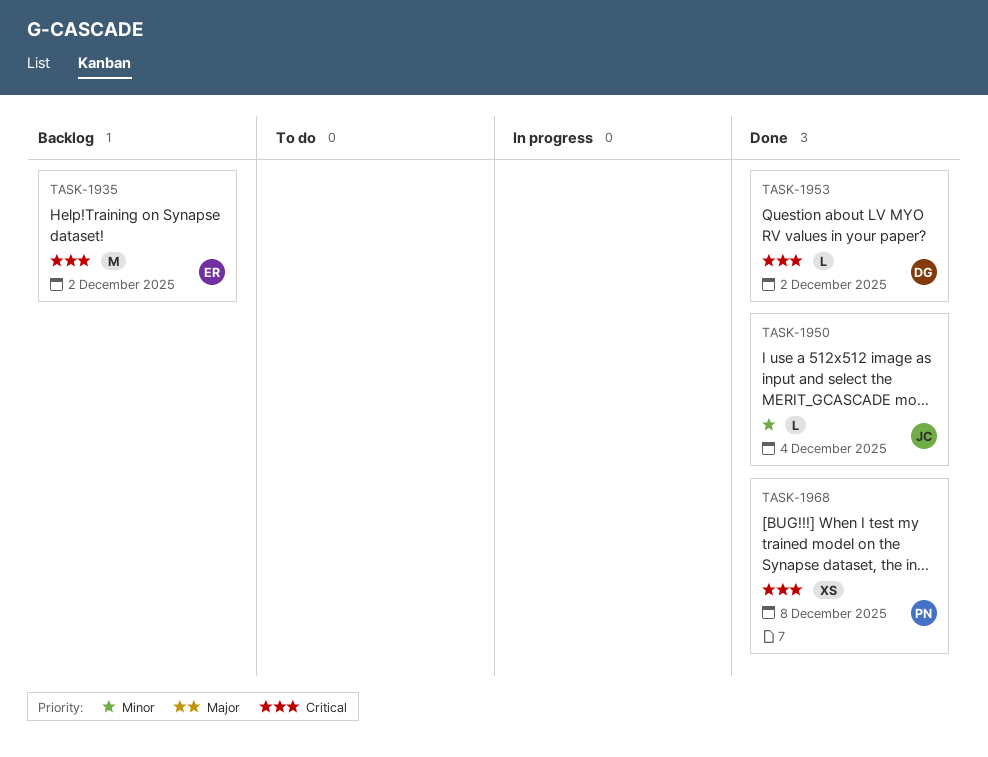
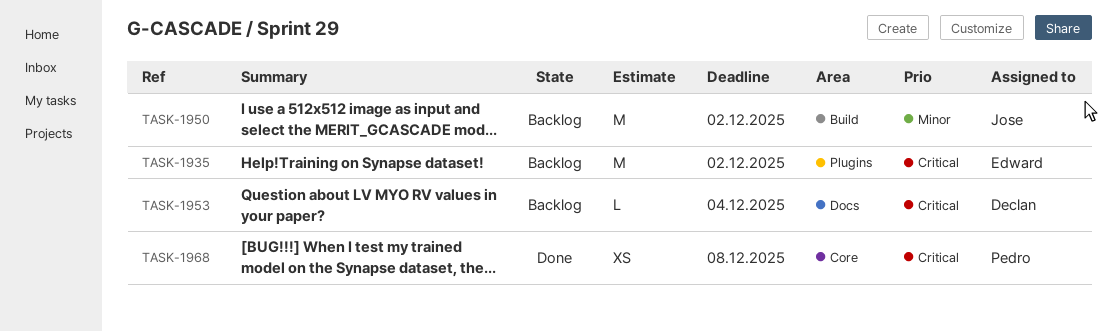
TASK-1950, status: Done -> Backlog
TASK-1950, estimate: L -> M
TASK-1950, due: Dec 4 -> Dec 2
TASK-1953, status: Done -> Backlog
TASK-1953, due: Dec 2 -> Dec 4

